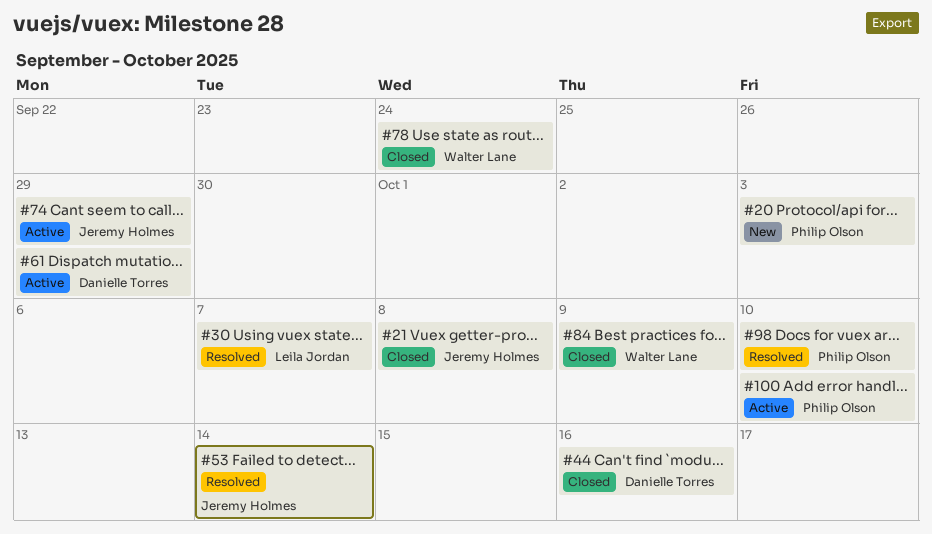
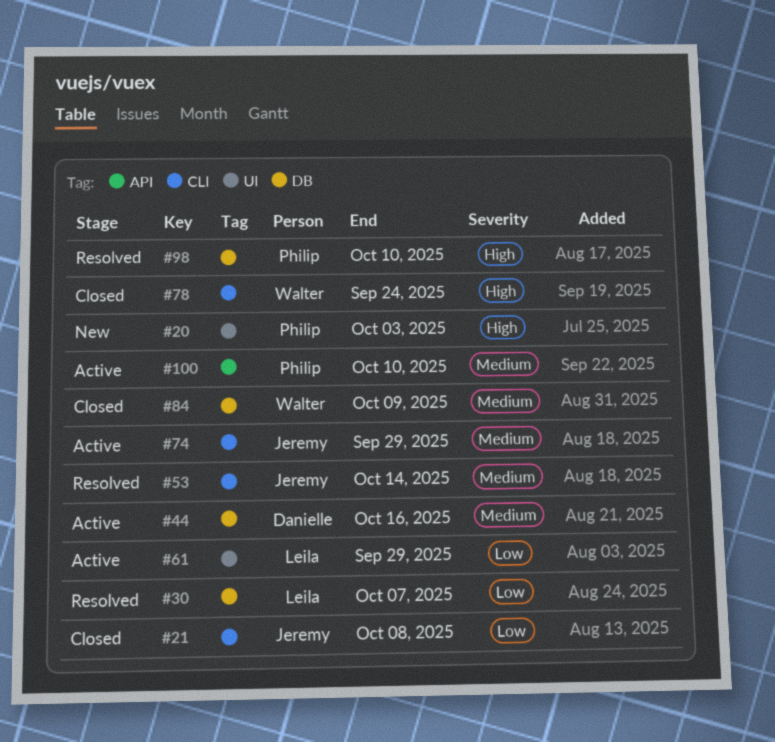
#44, status: Closed -> Active
#61, owner: Danielle Torres -> Leila Jordan

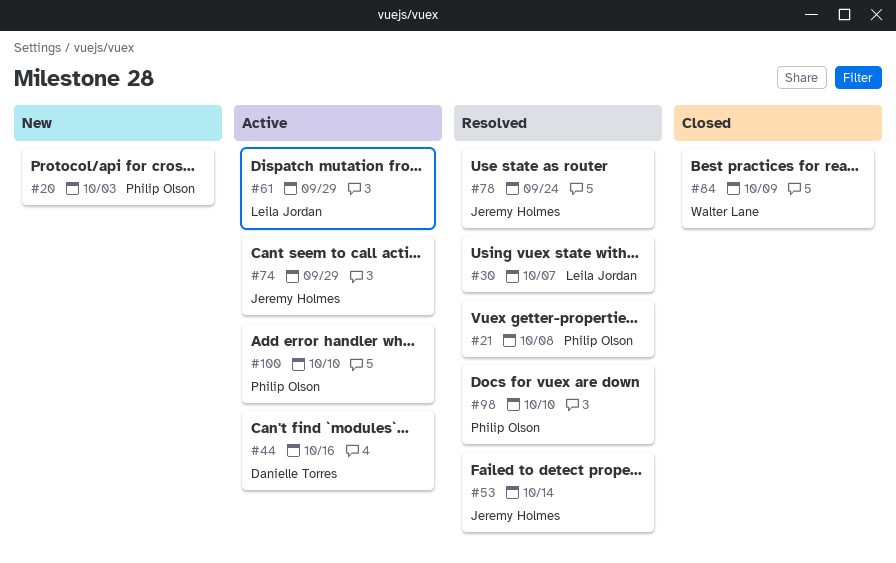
#21, status: Closed -> Resolved
#21, owner: Jeremy Holmes -> Philip Olson
#78, status: Closed -> Resolved
#78, owner: Walter Lane -> Jeremy Holmes

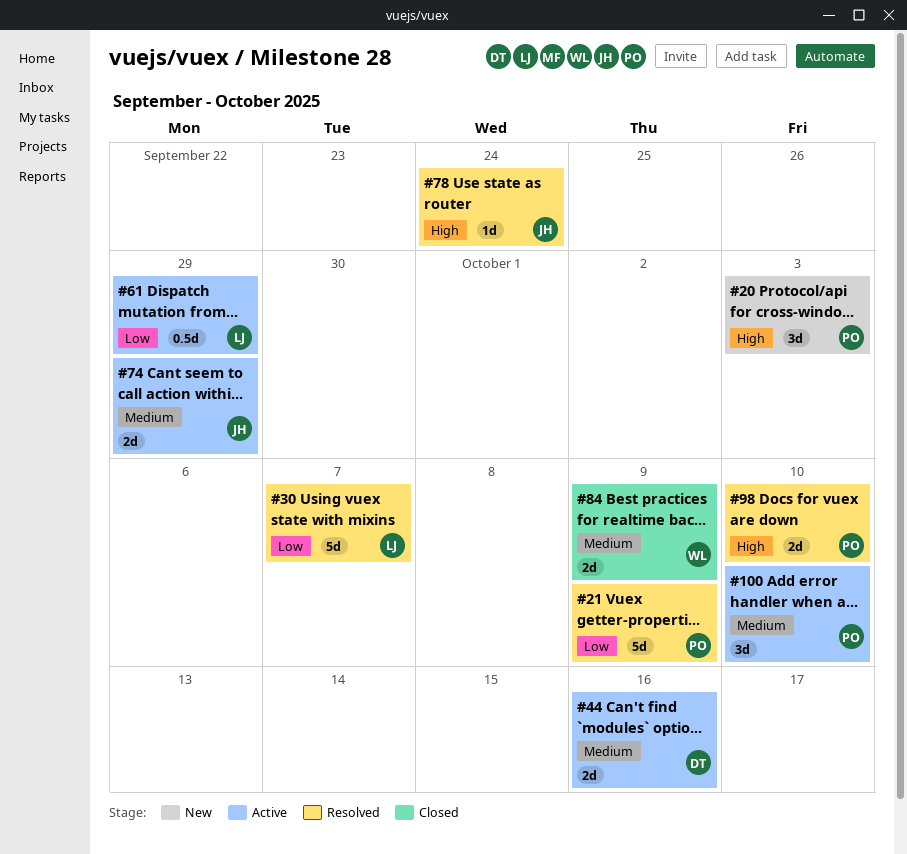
#21, due: Oct 8 -> Oct 9
#53: present -> none

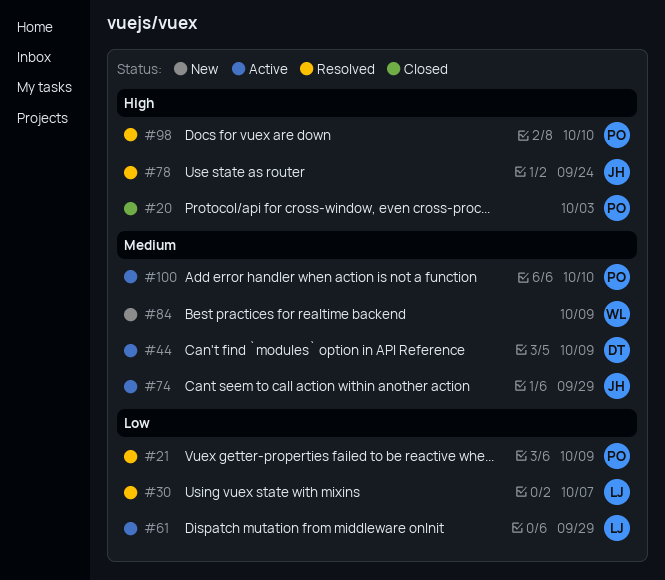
#20, status: New -> Closed
#44, due: Oct 16 -> Oct 9
#84, status: Closed -> New

